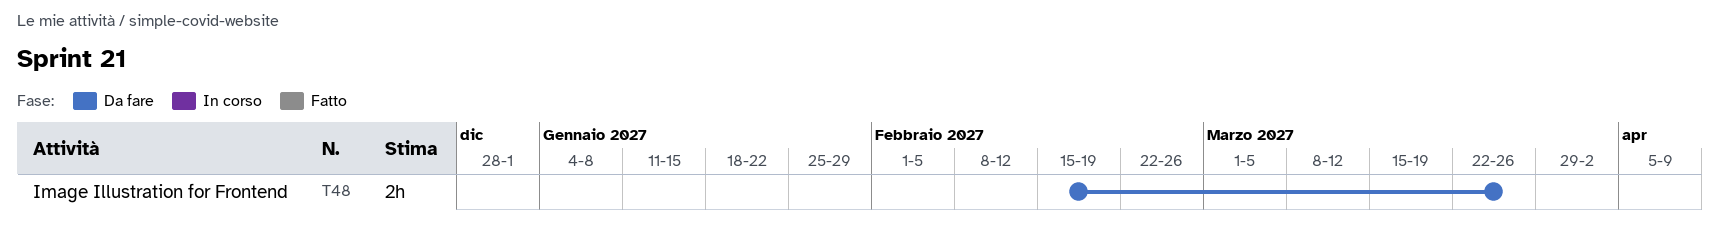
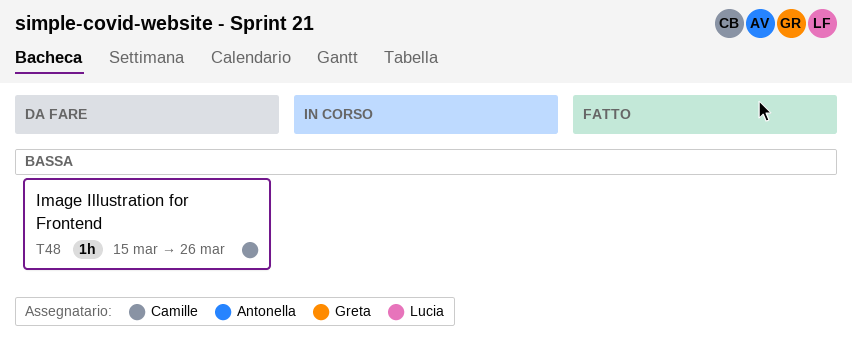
T48, estimate: 2h -> 1h
T48, start: Feb 15 -> Mar 15

